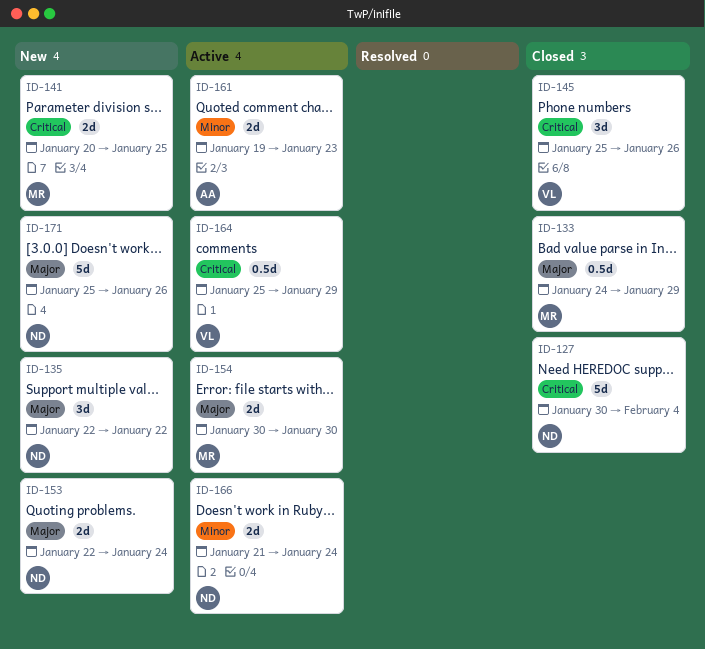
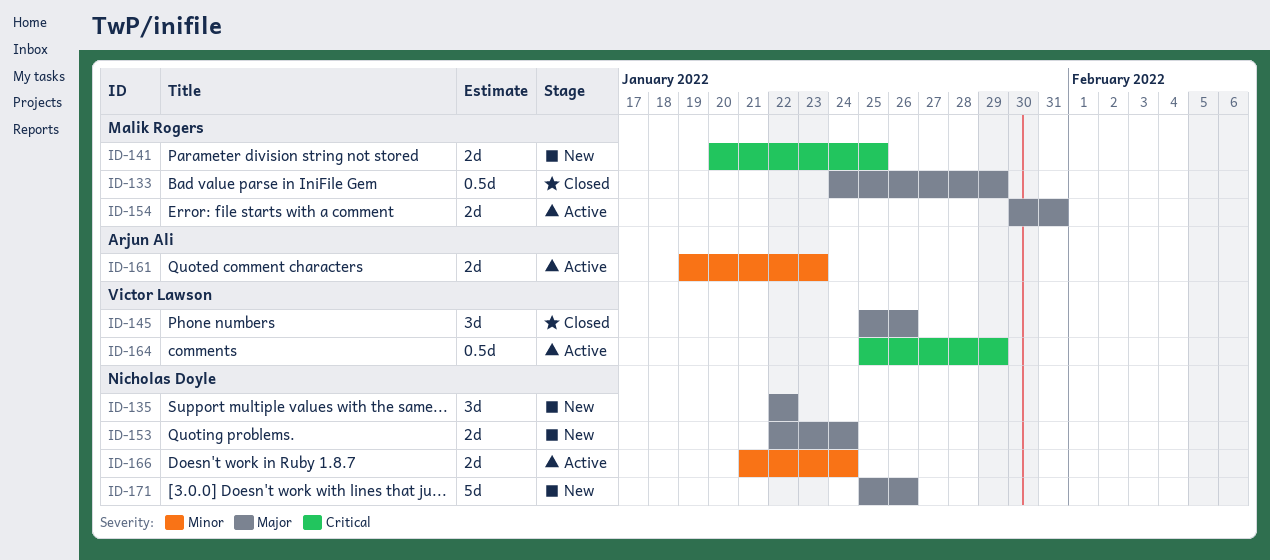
ID-127: present -> none
ID-145, priority: Critical -> Major
ID-154, due: Jan 30 -> Jan 31

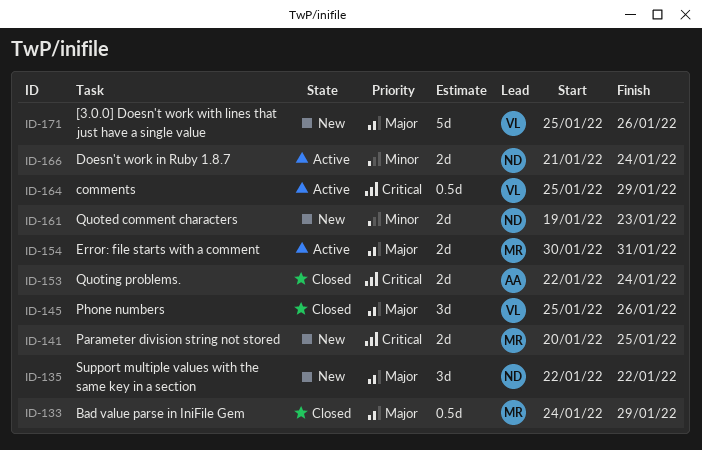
ID-153, status: New -> Closed
ID-153, owner: Nicholas Doyle -> Arjun Ali
ID-153, priority: Major -> Critical
ID-161, status: Active -> New
ID-161, owner: Arjun Ali -> Nicholas Doyle
ID-171, owner: Nicholas Doyle -> Victor Lawson

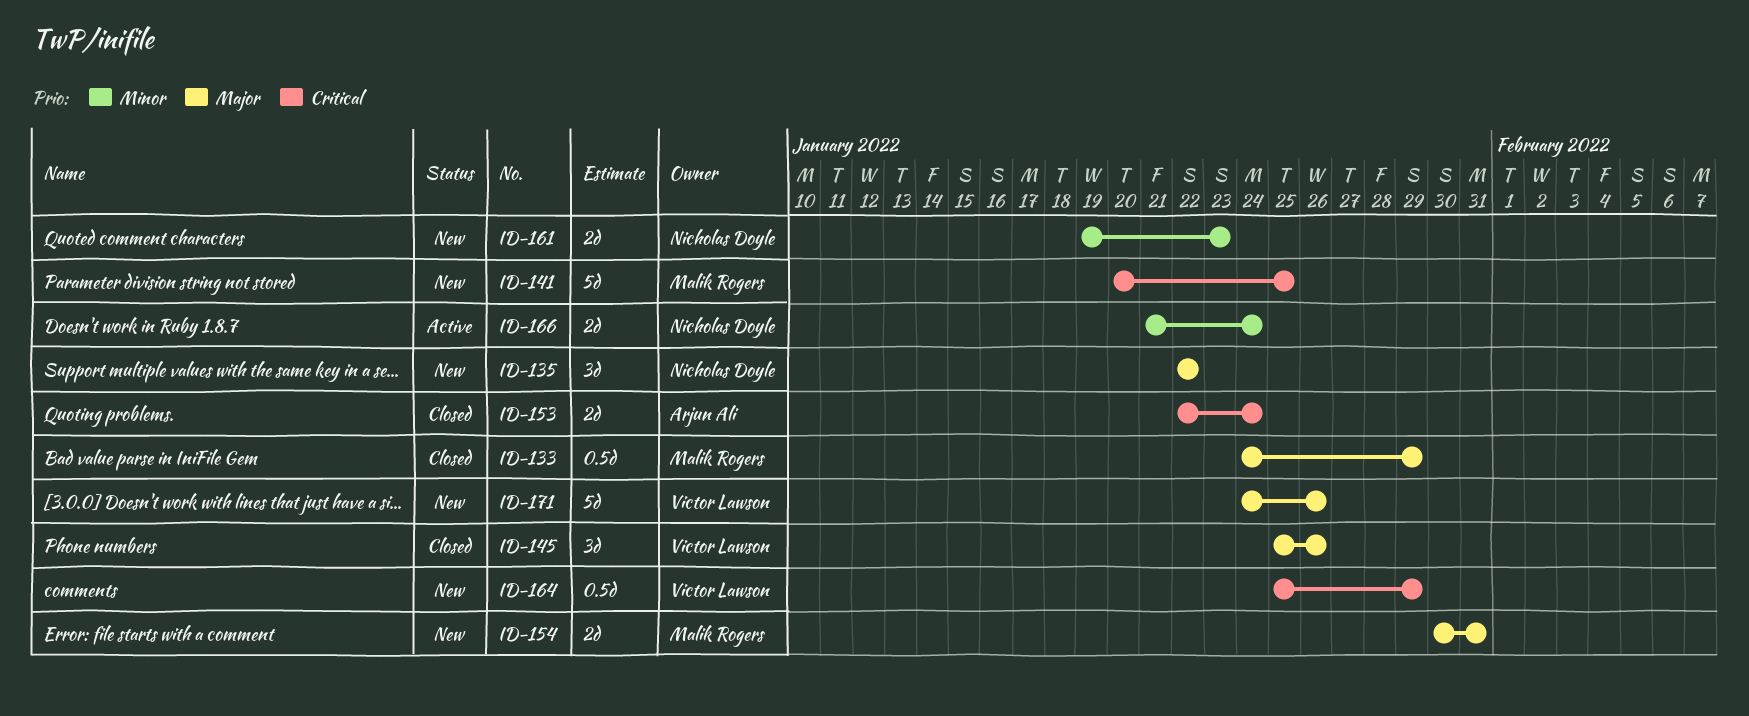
ID-141, estimate: 2d -> 5d
ID-154, status: Active -> New
ID-164, status: Active -> New
ID-171, start: Jan 25 -> Jan 24

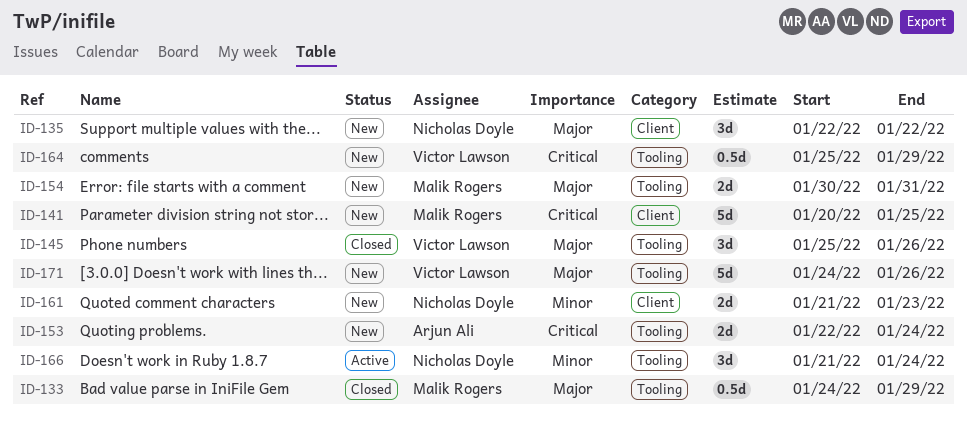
ID-153, status: Closed -> New
ID-161, start: Jan 19 -> Jan 21
ID-166, estimate: 2d -> 3d

